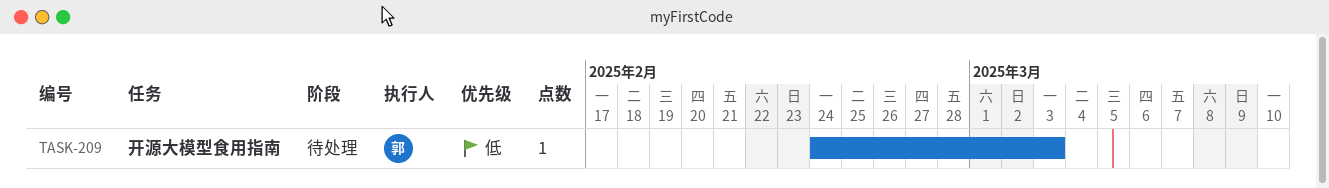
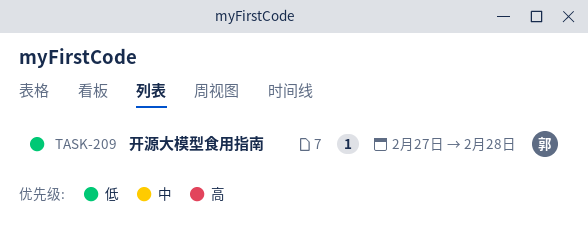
TASK-209, start: Feb 24 -> Feb 27
TASK-209, due: Mar 3 -> Feb 28

